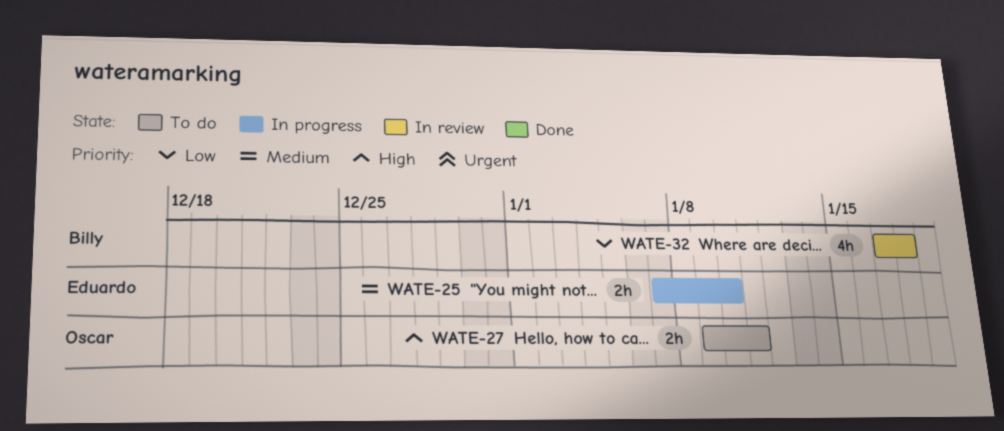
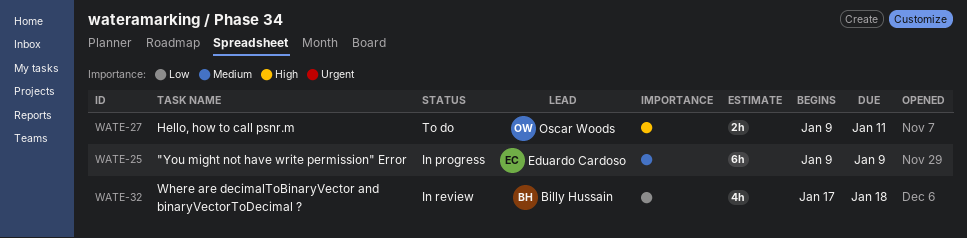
WATE-25, estimate: 2h -> 6h
WATE-25, start: Jan 7 -> Jan 9
WATE-25, due: Jan 10 -> Jan 9

